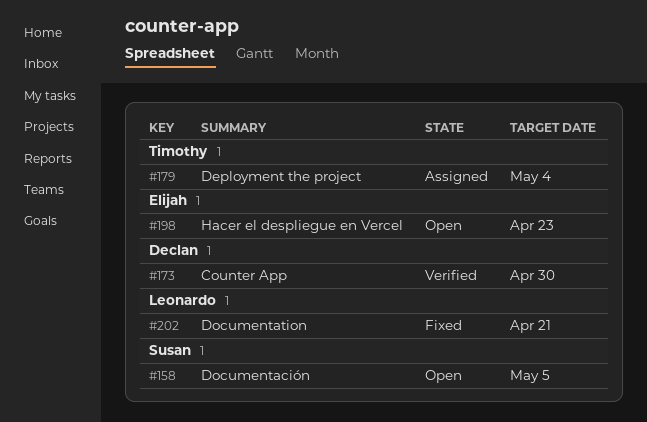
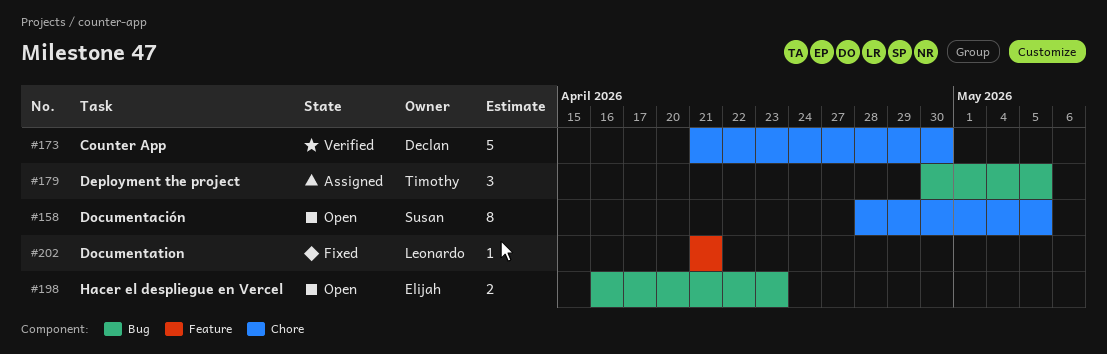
#179, due: May 4 -> May 5

